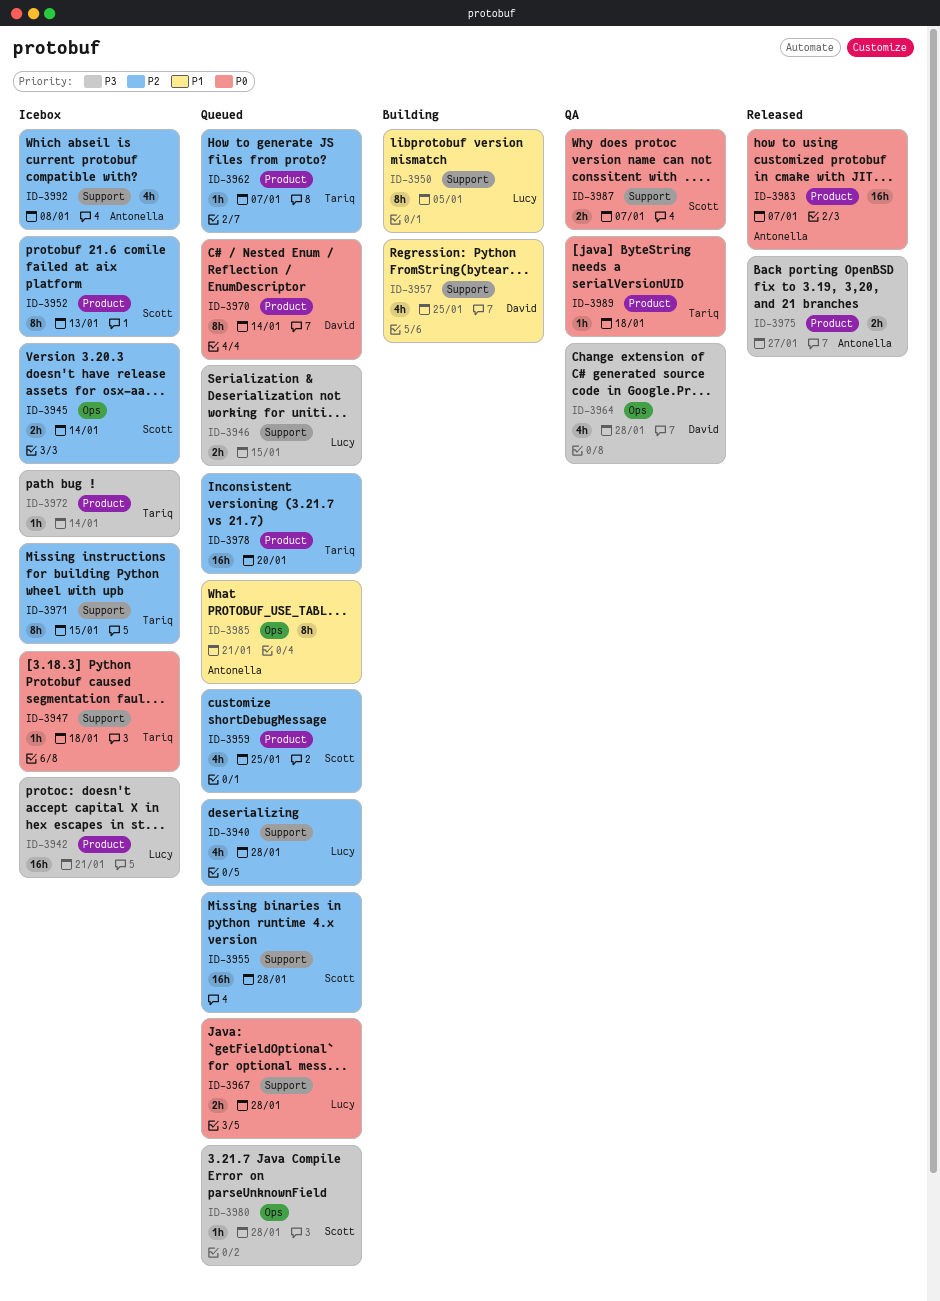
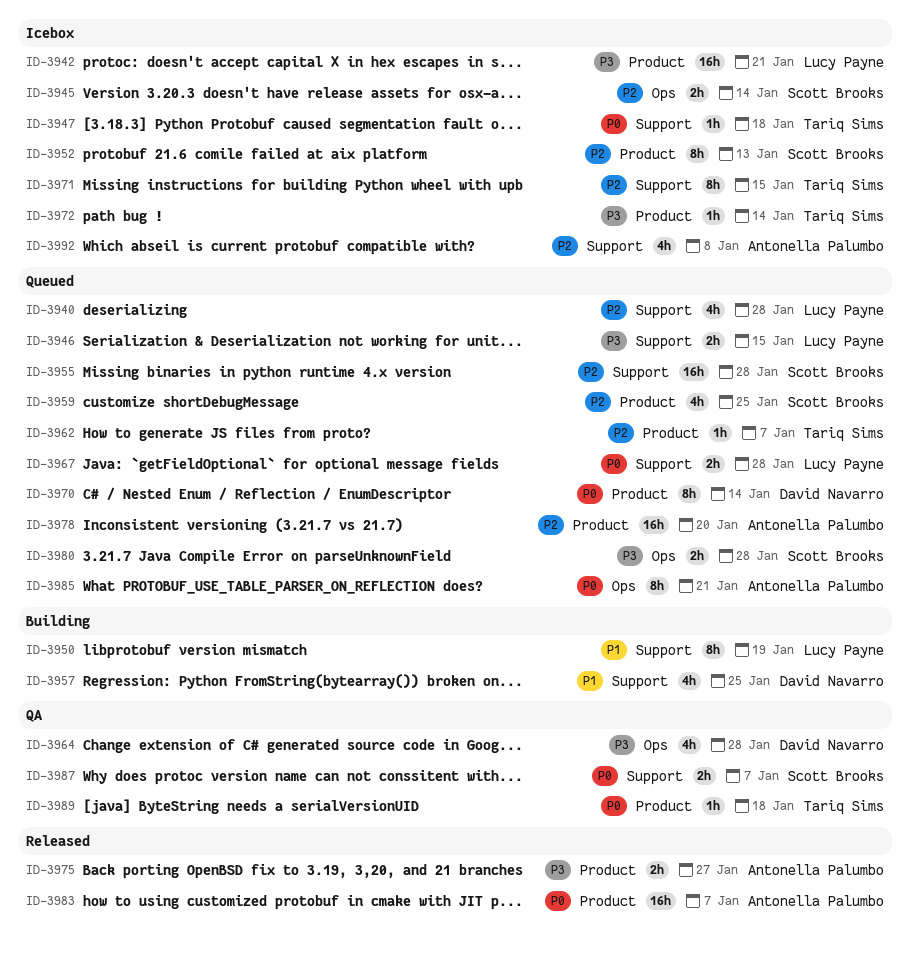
ID-3950, due: Jan 5 -> Jan 19
ID-3978, owner: Tariq Sims -> Antonella Palumbo
ID-3980, estimate: 1h -> 2h
ID-3985, priority: P1 -> P0

